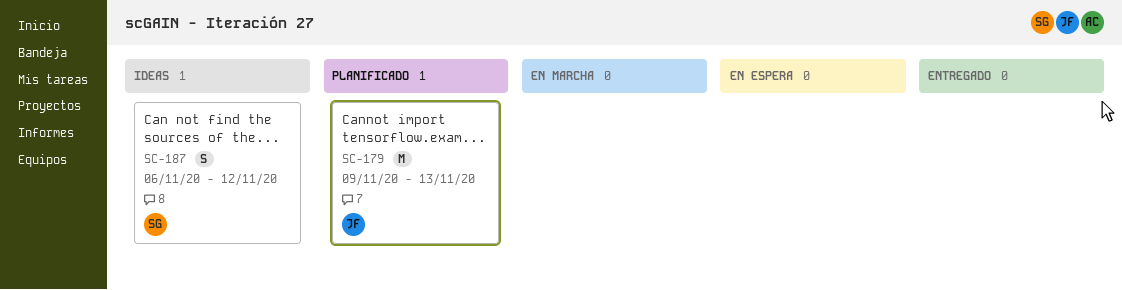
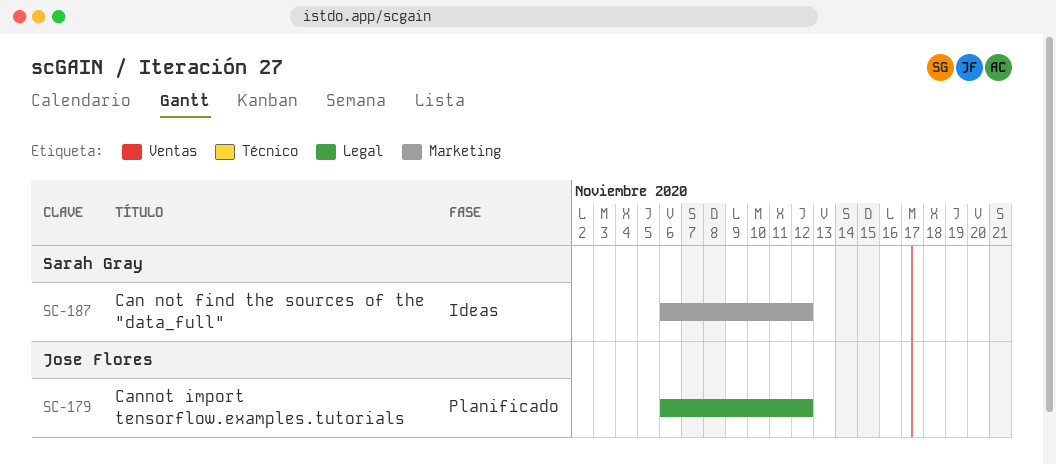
SC-179, start: Nov 9 -> Nov 6
SC-179, due: Nov 13 -> Nov 12

